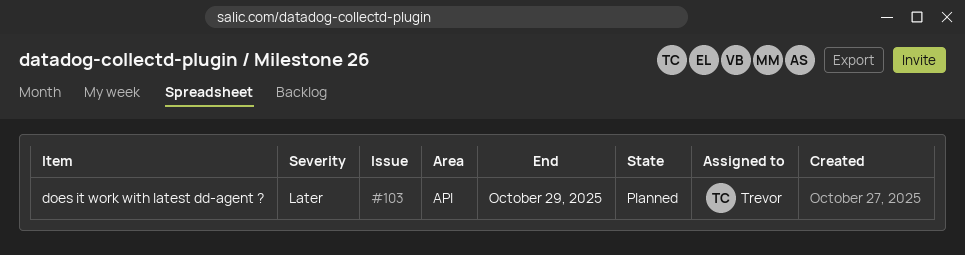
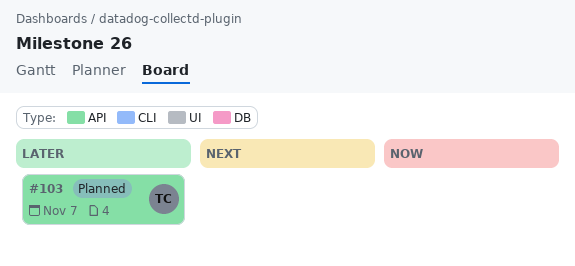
#103, due: Oct 29 -> Nov 7

